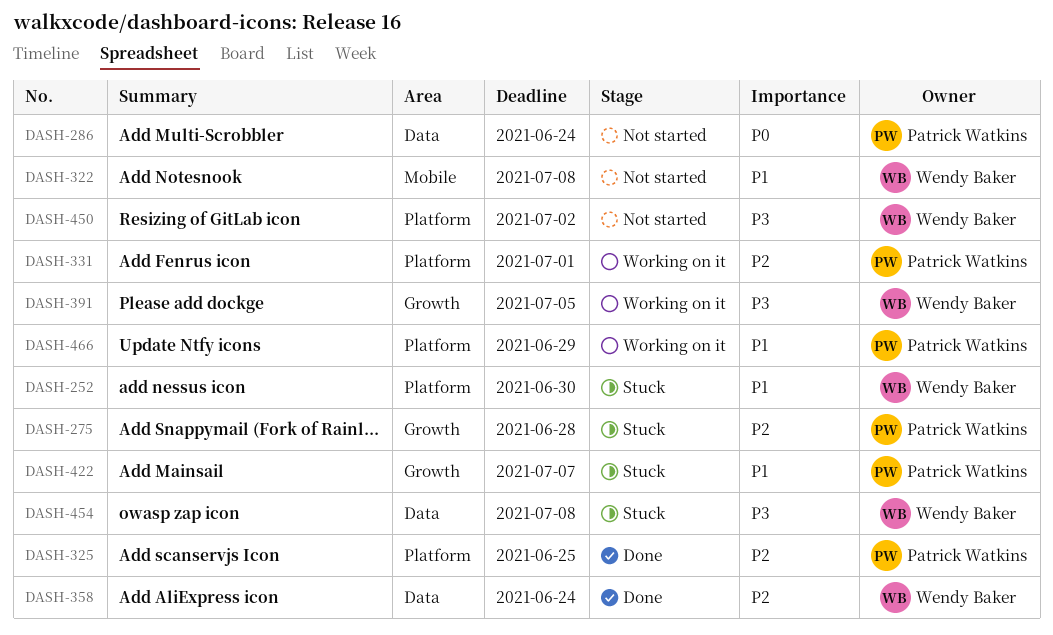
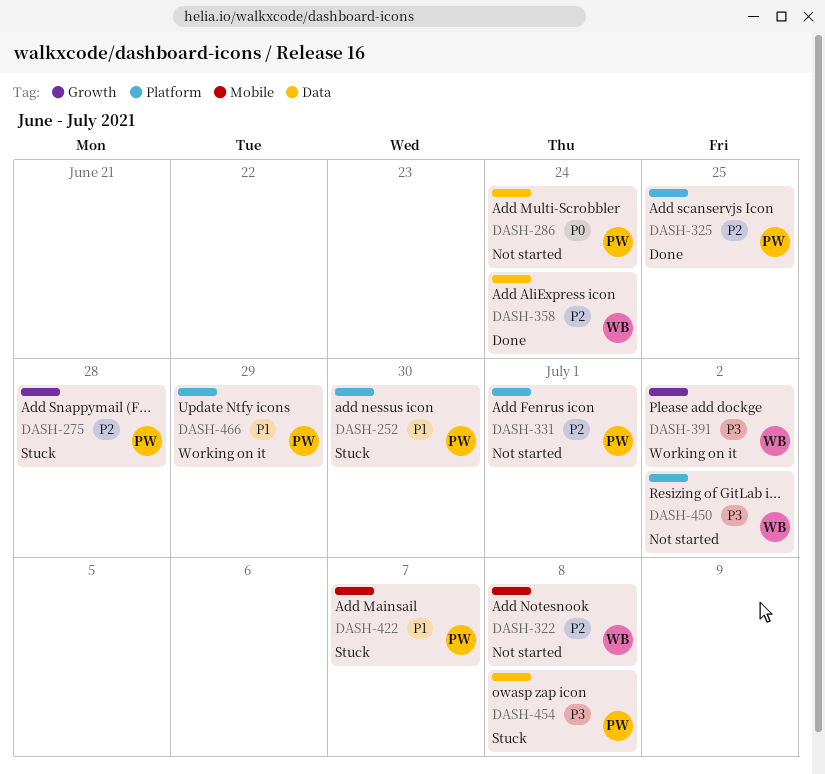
DASH-252, owner: Wendy Baker -> Patrick Watkins
DASH-322, priority: P1 -> P2
DASH-331, status: Working on it -> Not started
DASH-391, due: Jul 5 -> Jul 2
DASH-422, label: Growth -> Mobile
DASH-454, owner: Wendy Baker -> Patrick Watkins

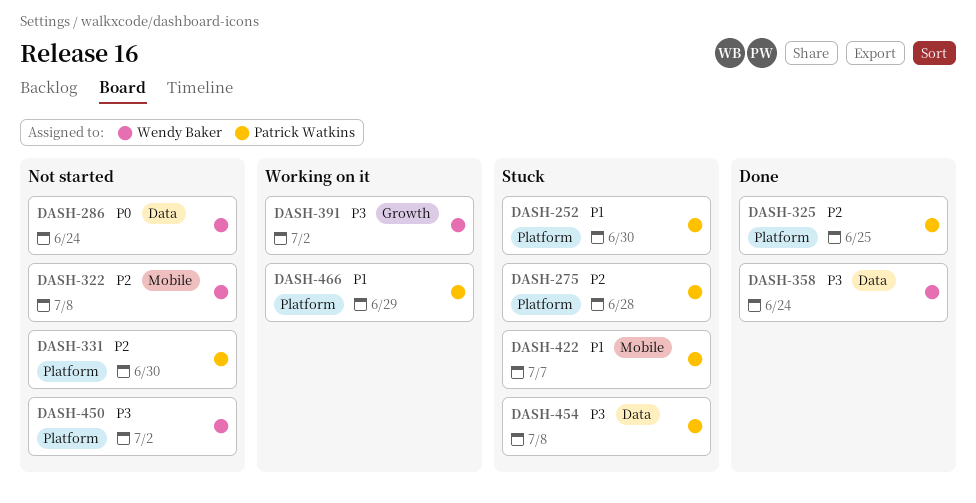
DASH-275, label: Growth -> Platform
DASH-286, owner: Patrick Watkins -> Wendy Baker
DASH-331, due: Jul 1 -> Jun 30
DASH-358, priority: P2 -> P3

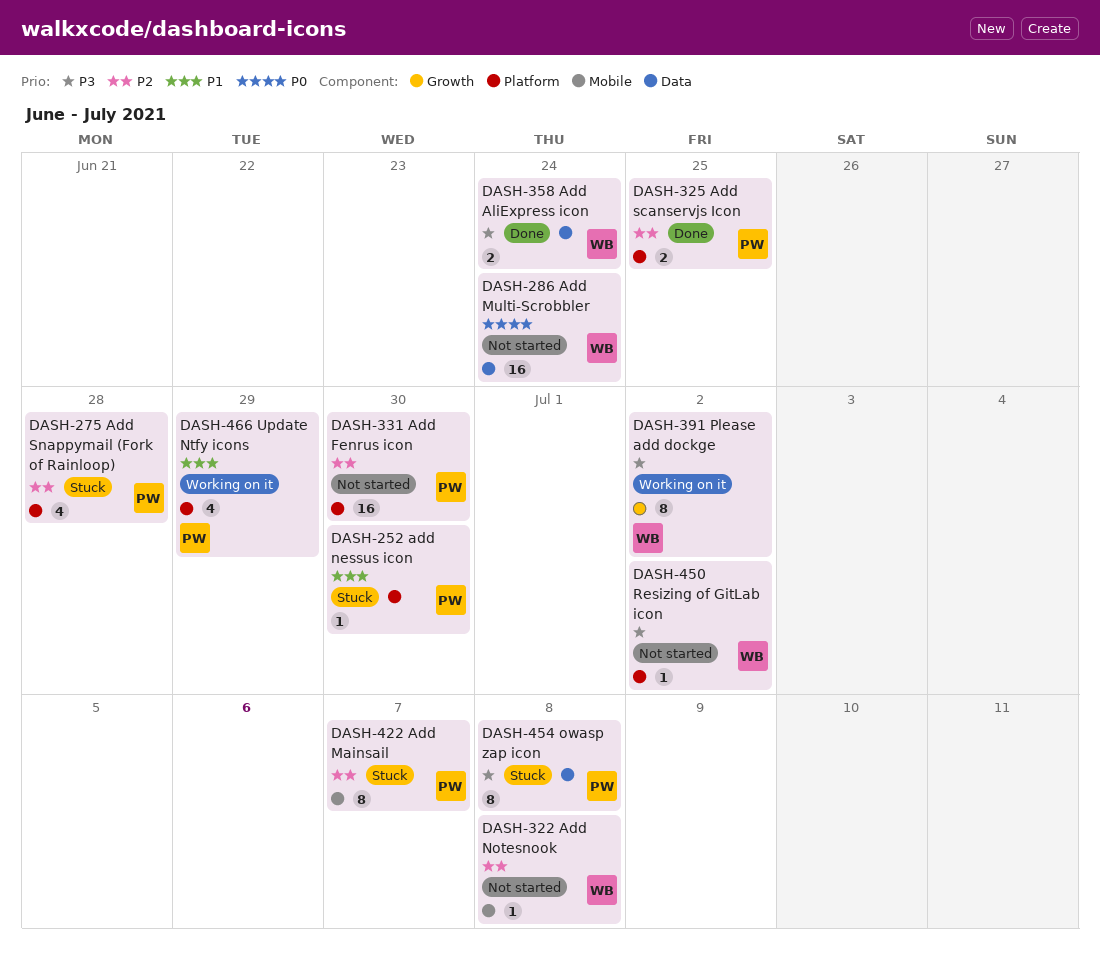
DASH-422, priority: P1 -> P2

